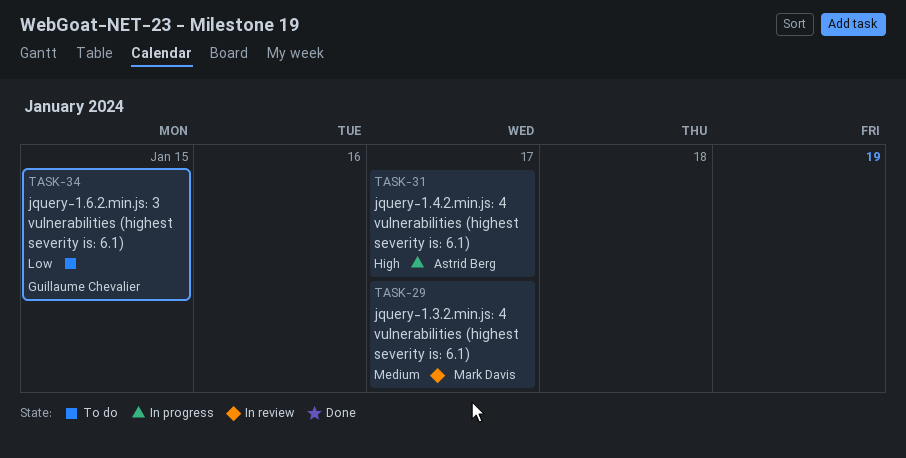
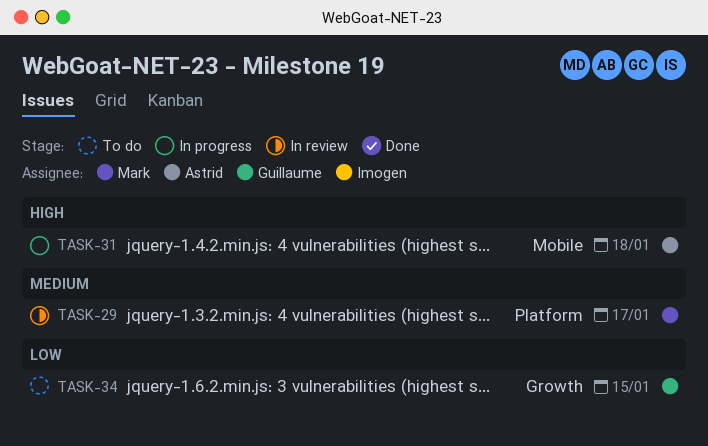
TASK-31, due: Jan 17 -> Jan 18

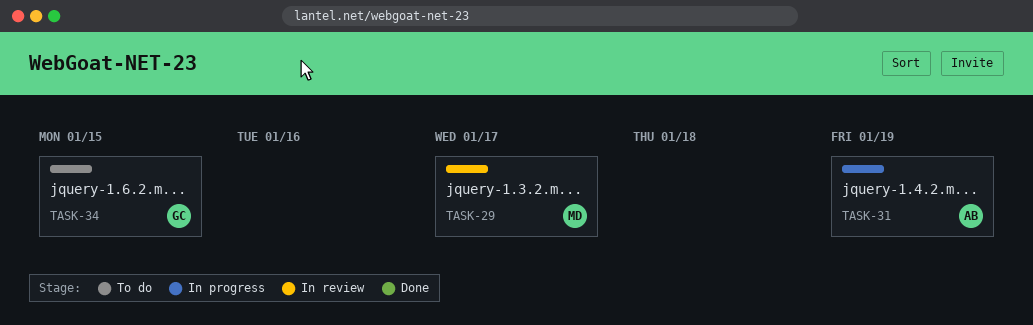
TASK-31, due: Jan 18 -> Jan 19

